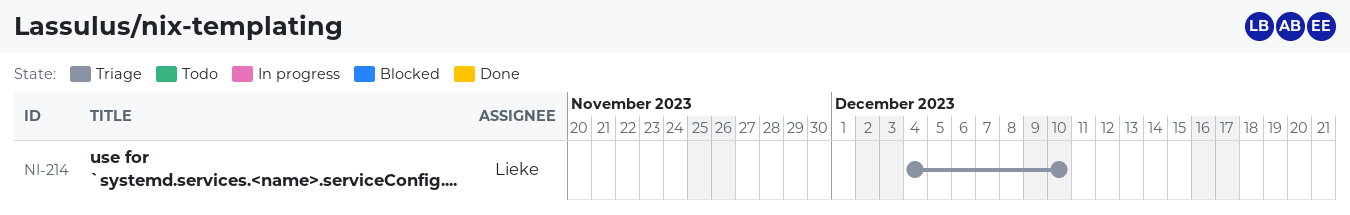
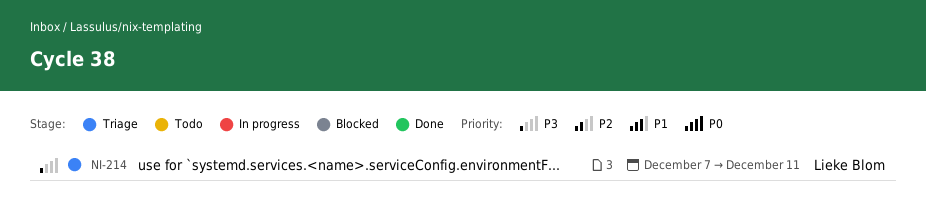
NI-214, start: Dec 4 -> Dec 7
NI-214, due: Dec 10 -> Dec 11

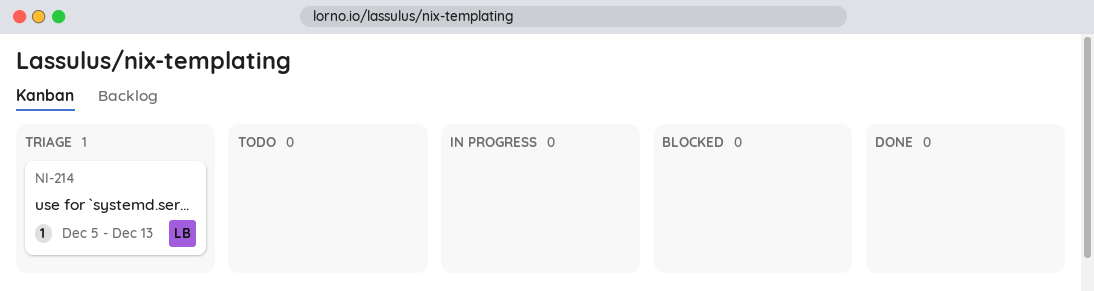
NI-214, start: Dec 7 -> Dec 5
NI-214, due: Dec 11 -> Dec 13

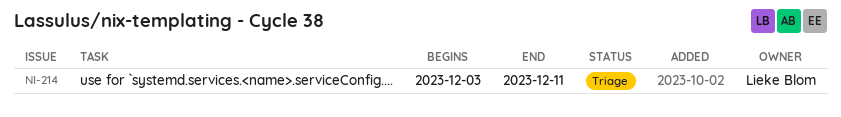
NI-214, start: Dec 5 -> Dec 3
NI-214, due: Dec 13 -> Dec 11

